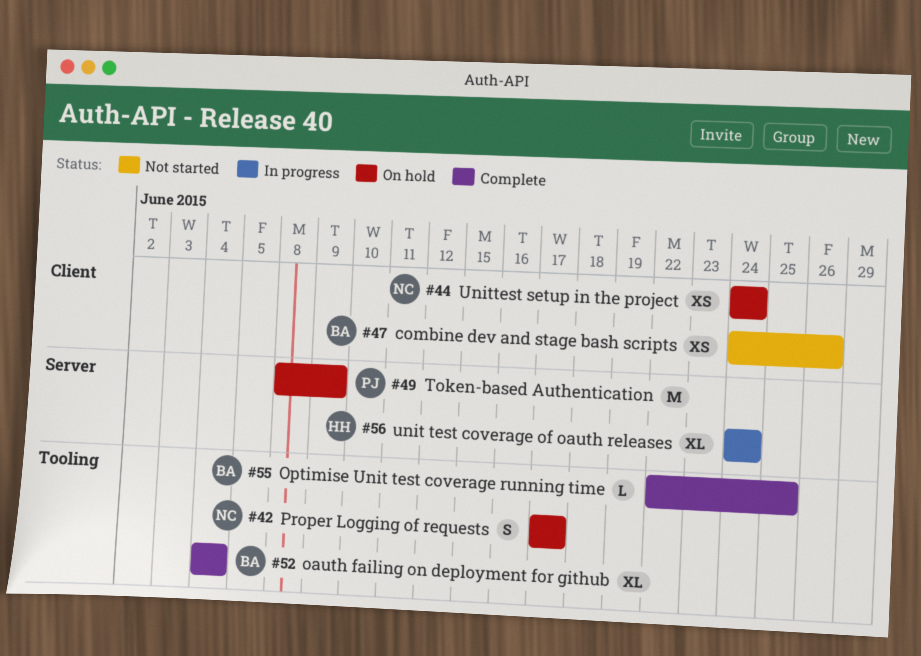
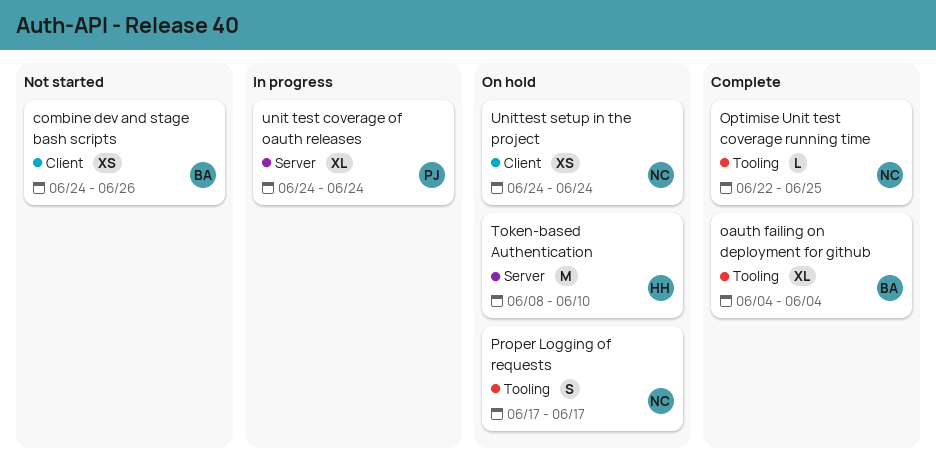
Optimise Unit test coverage running time, owner: BA -> NC
Token-based Authentication, owner: PJ -> HH
Token-based Authentication, due: Jun 9 -> Jun 10
unit test coverage of oauth releases, owner: HH -> PJ

